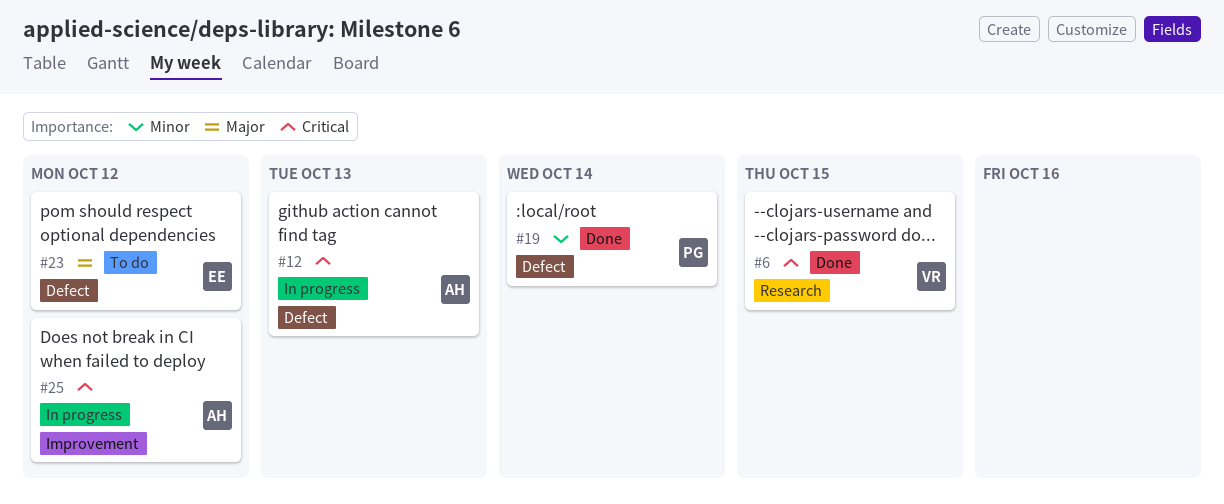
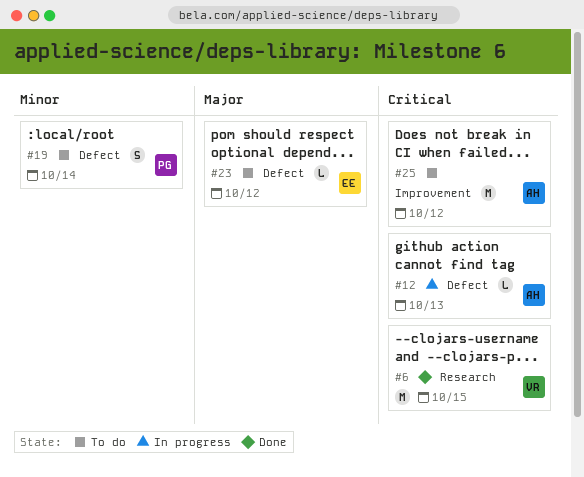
#19, status: Done -> To do
#25, status: In progress -> To do

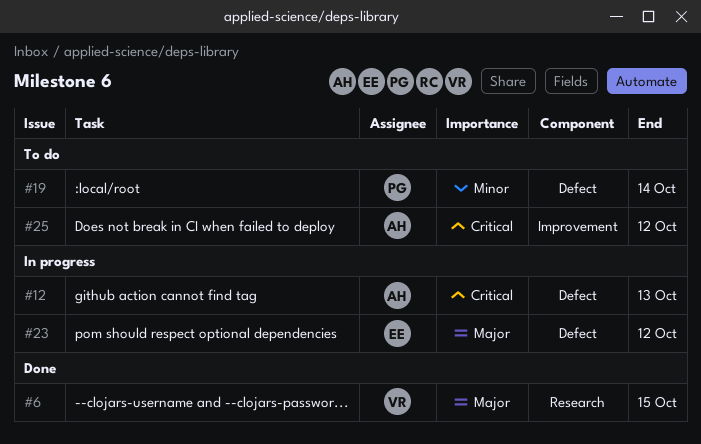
#6, priority: Critical -> Major
#23, status: To do -> In progress

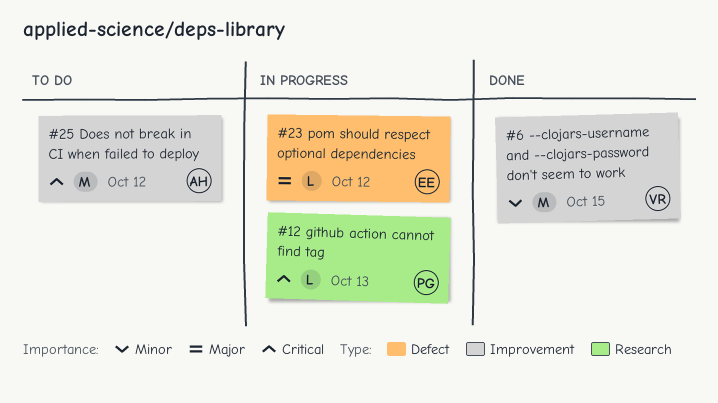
#6, priority: Major -> Minor
#6, label: Research -> Improvement
#12, owner: AH -> PG
#12, label: Defect -> Research
#19: present -> none

